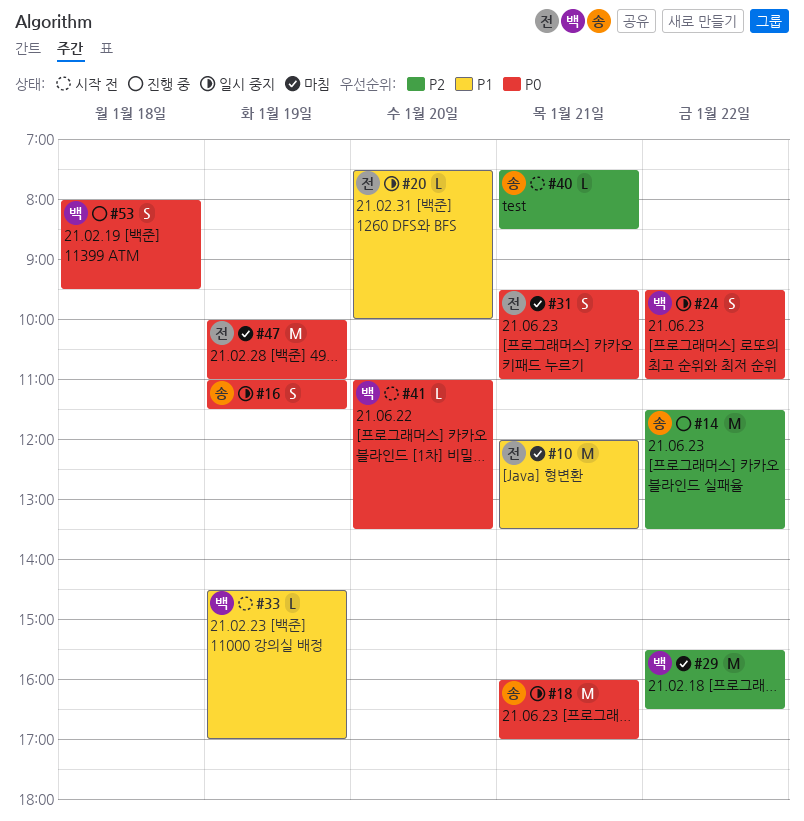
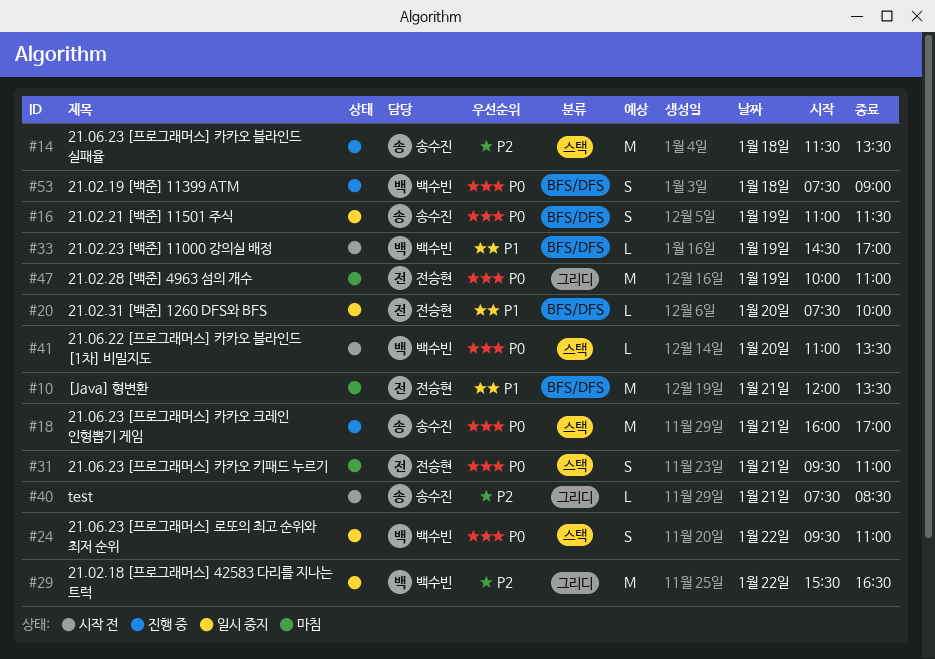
#14, day: Jan 22 -> Jan 18
#18, status: 일시 중지 -> 진행 중
#29, status: 마침 -> 일시 중지
#53, begins: 08:00 -> 07:30
#53, ends: 09:30 -> 09:00

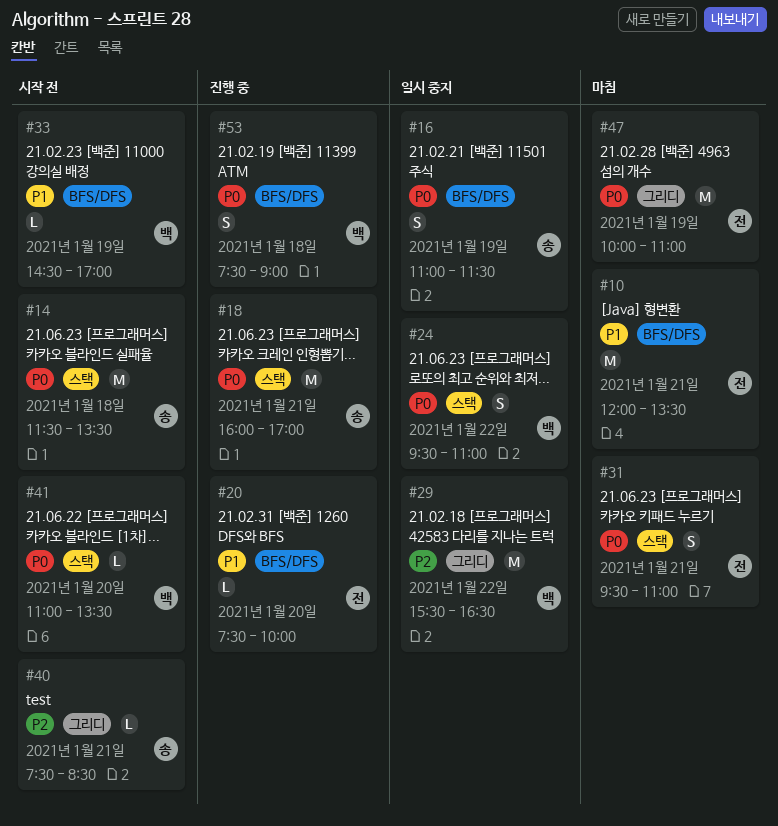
#14, status: 진행 중 -> 시작 전
#14, priority: P2 -> P0
#20, status: 일시 중지 -> 진행 중

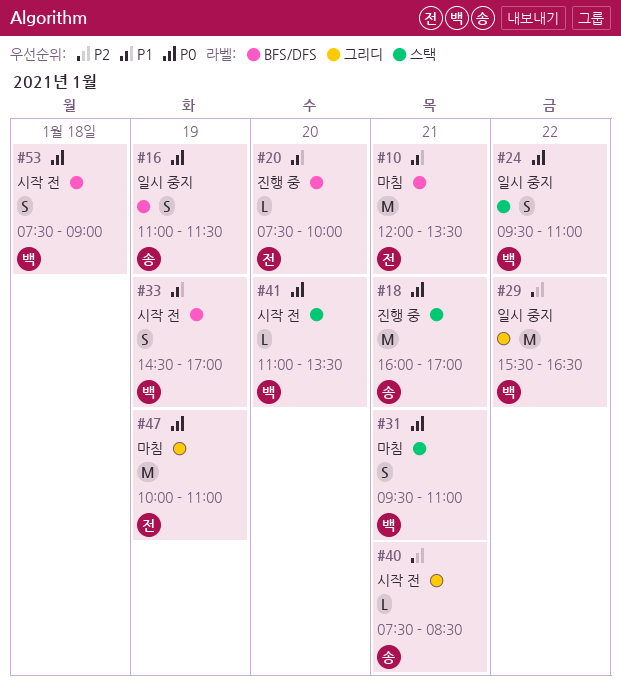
#14: present -> none
#31, owner: 전 -> 백
#33, estimate: L -> S
#53, status: 진행 중 -> 시작 전

